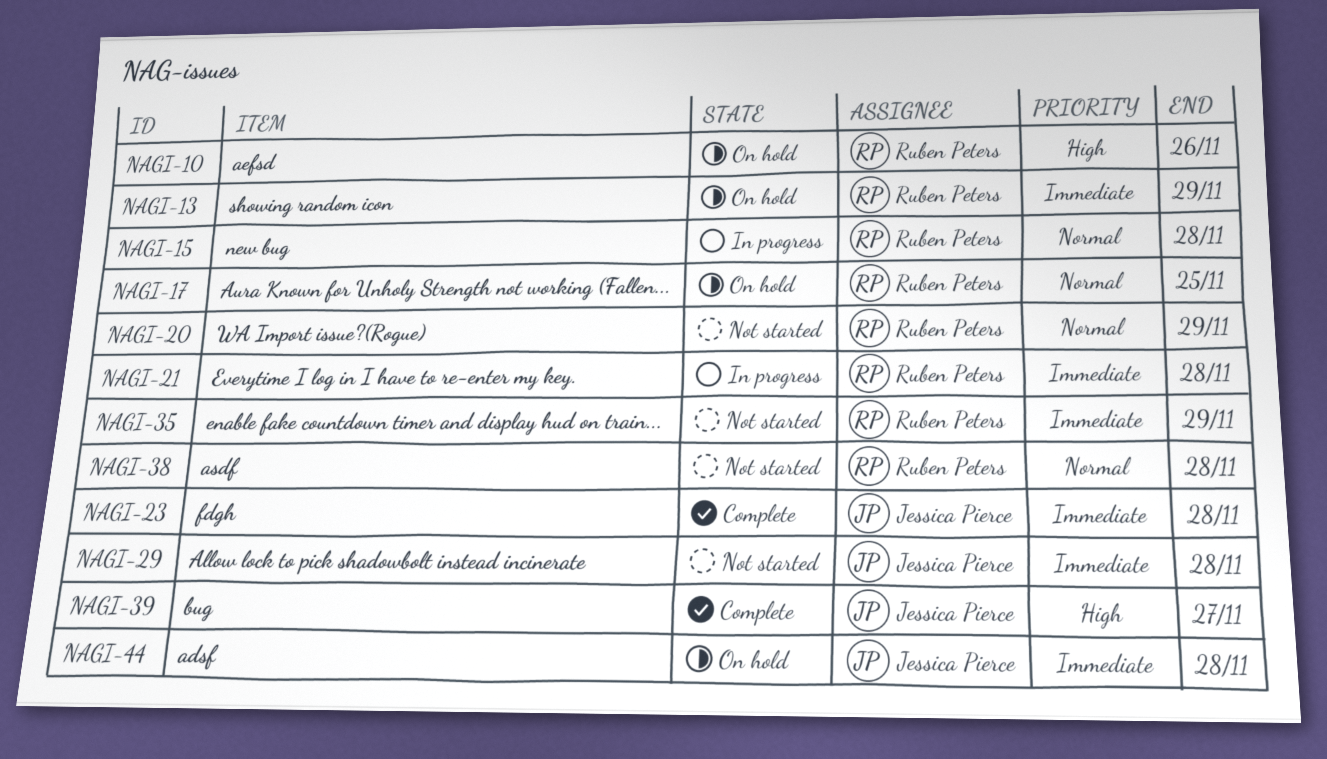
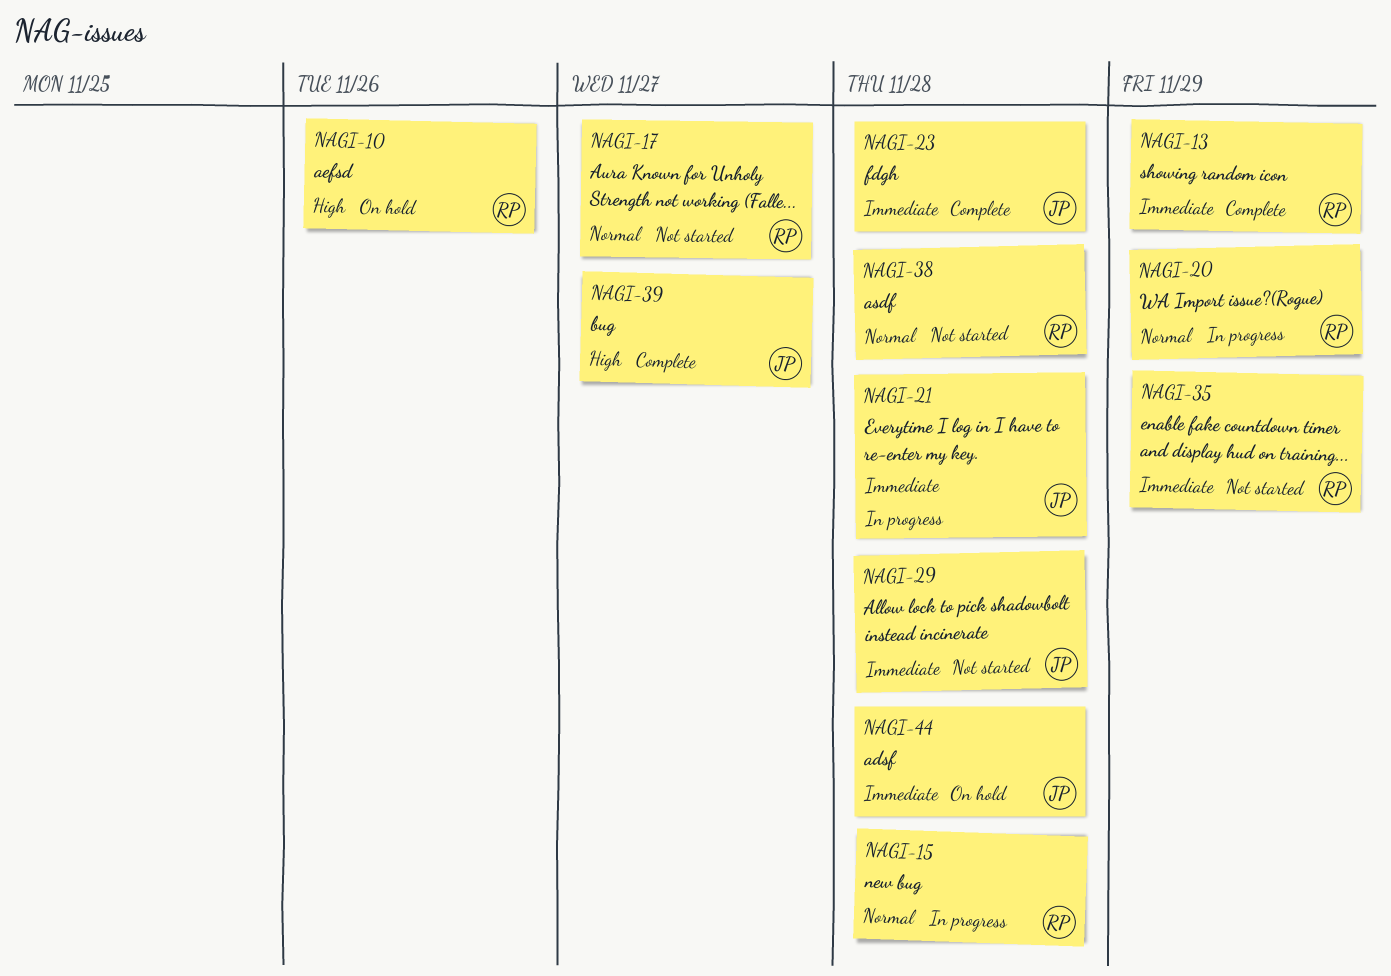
NAGI-13, status: On hold -> Complete
NAGI-17, status: On hold -> Not started
NAGI-17, due: Nov 25 -> Nov 27
NAGI-20, status: Not started -> In progress
NAGI-21, owner: Ruben Peters -> Jessica Pierce

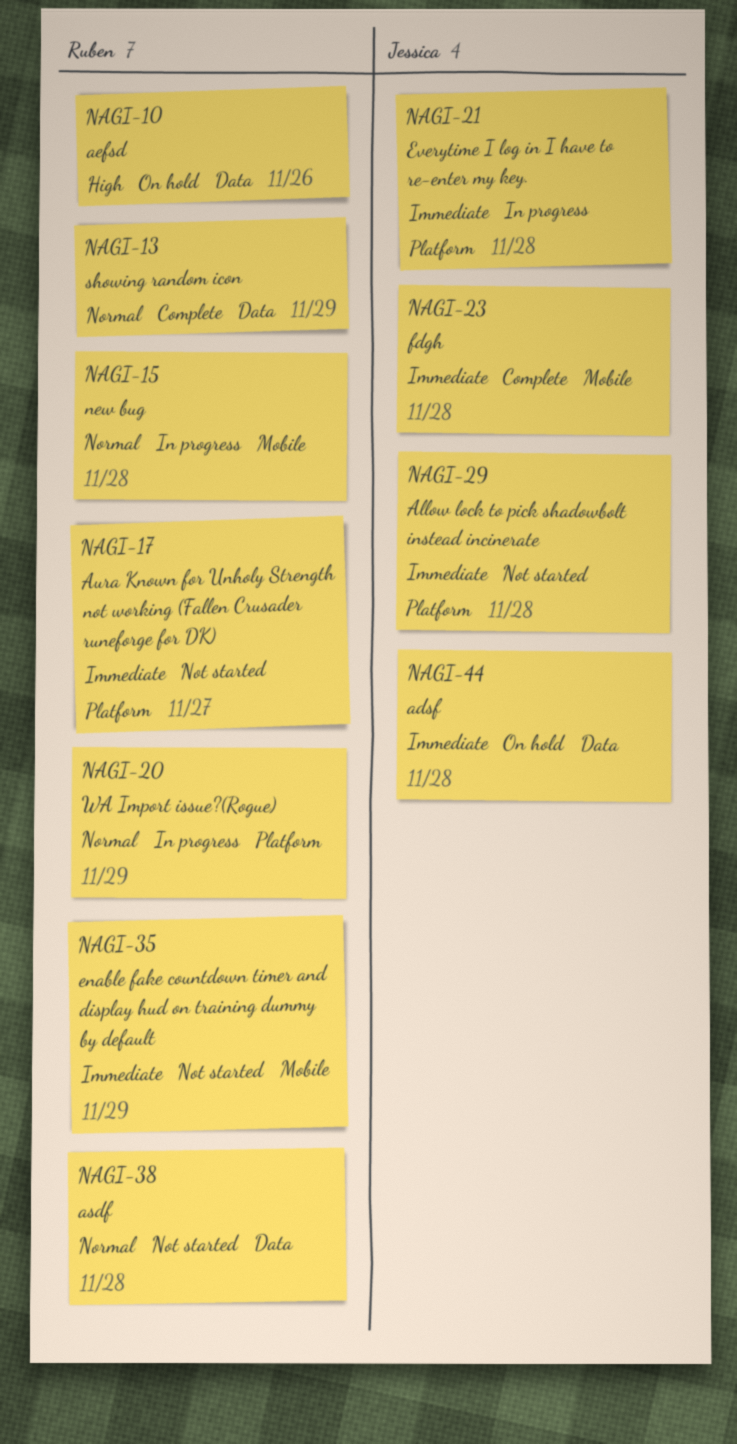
NAGI-13, priority: Immediate -> Normal
NAGI-17, priority: Normal -> Immediate
NAGI-39: present -> none

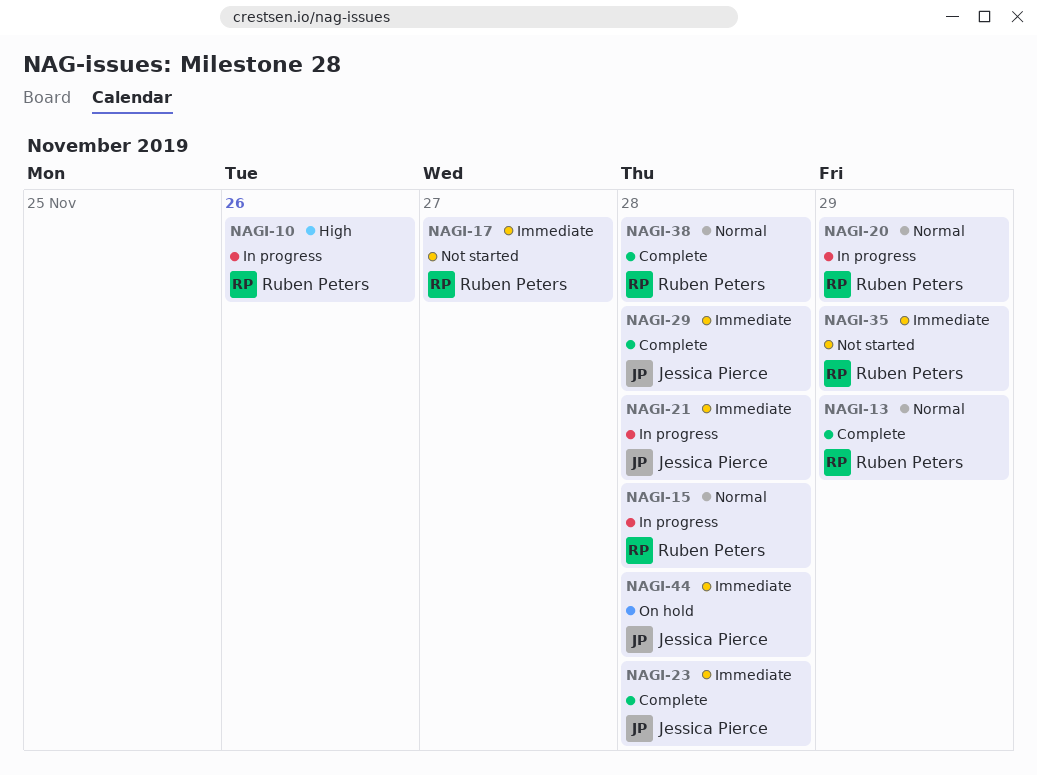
NAGI-10, status: On hold -> In progress
NAGI-29, status: Not started -> Complete
NAGI-38, status: Not started -> Complete

